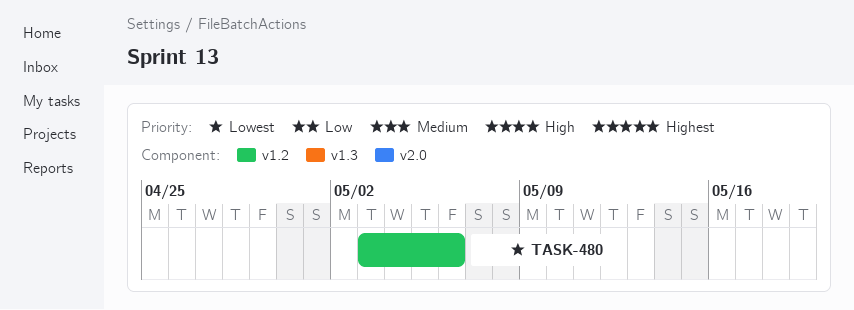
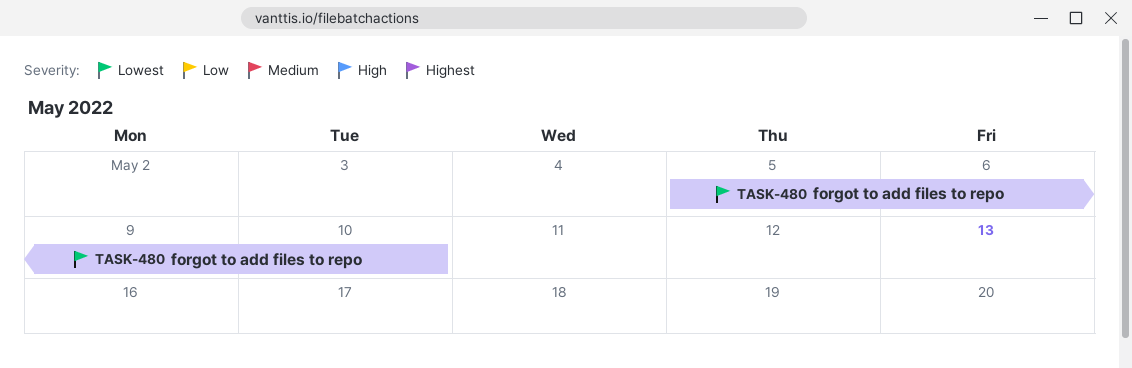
TASK-480, start: May 3 -> May 5
TASK-480, due: May 6 -> May 10

